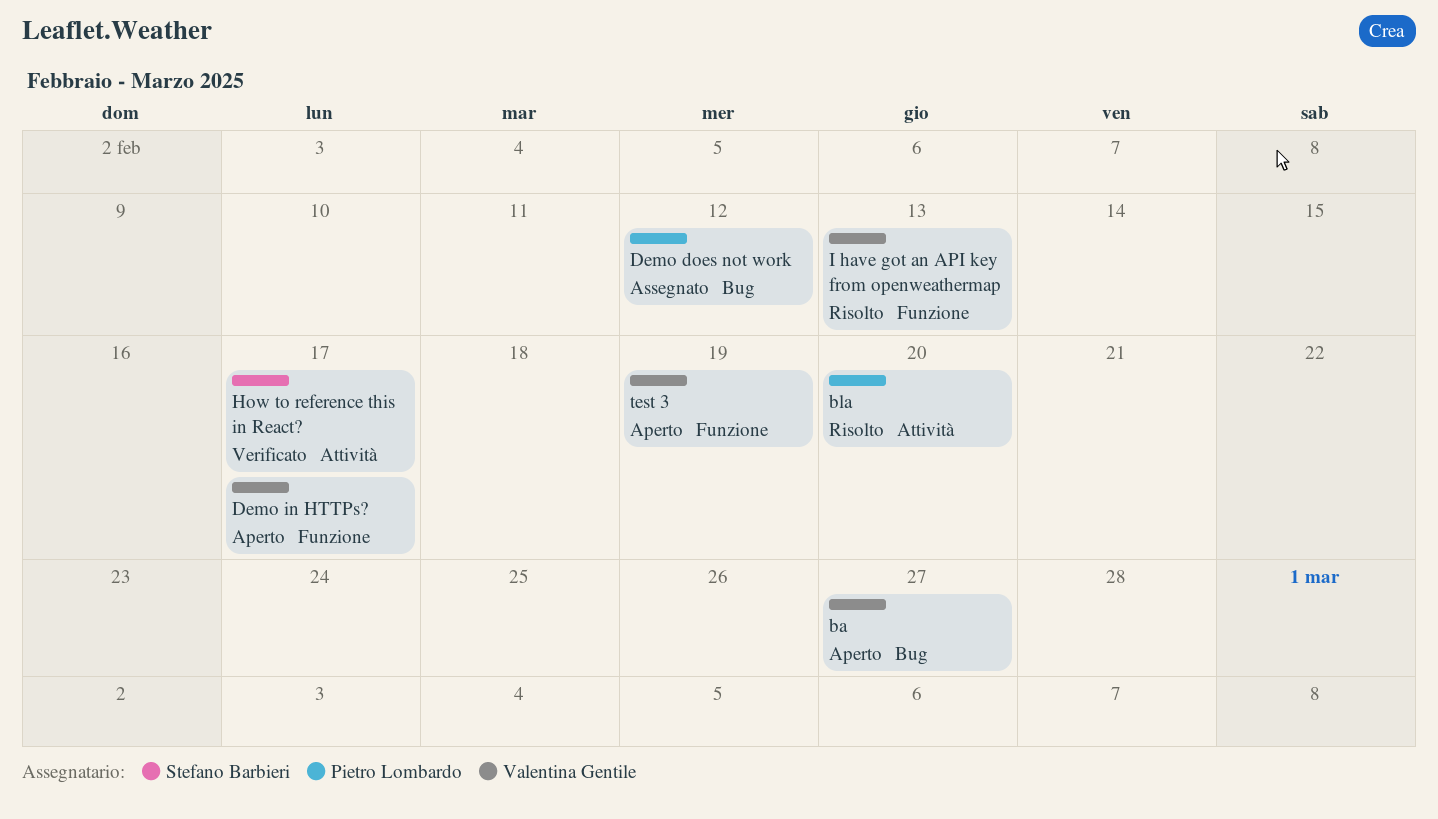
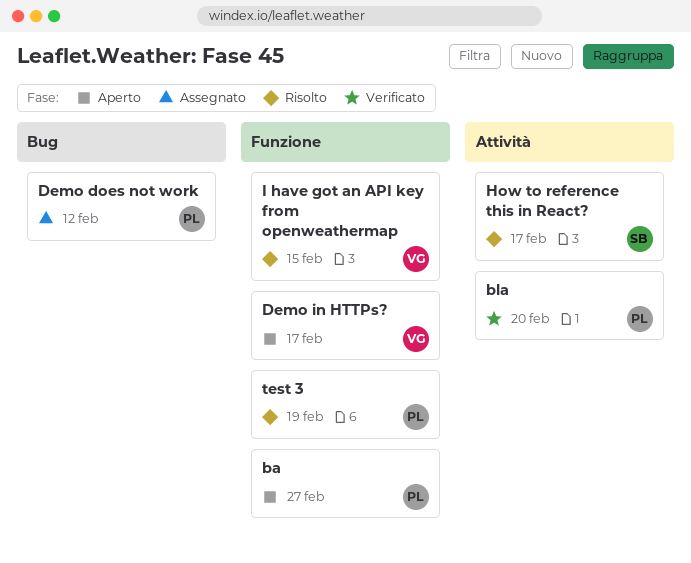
ba, owner: Valentina Gentile -> Pietro Lombardo
ba, label: Bug -> Funzione
bla, status: Risolto -> Verificato
How to reference this in React?, status: Verificato -> Risolto
I have got an API key from openweathermap, due: Feb 13 -> Feb 15
test 3, status: Aperto -> Risolto
test 3, owner: Valentina Gentile -> Pietro Lombardo

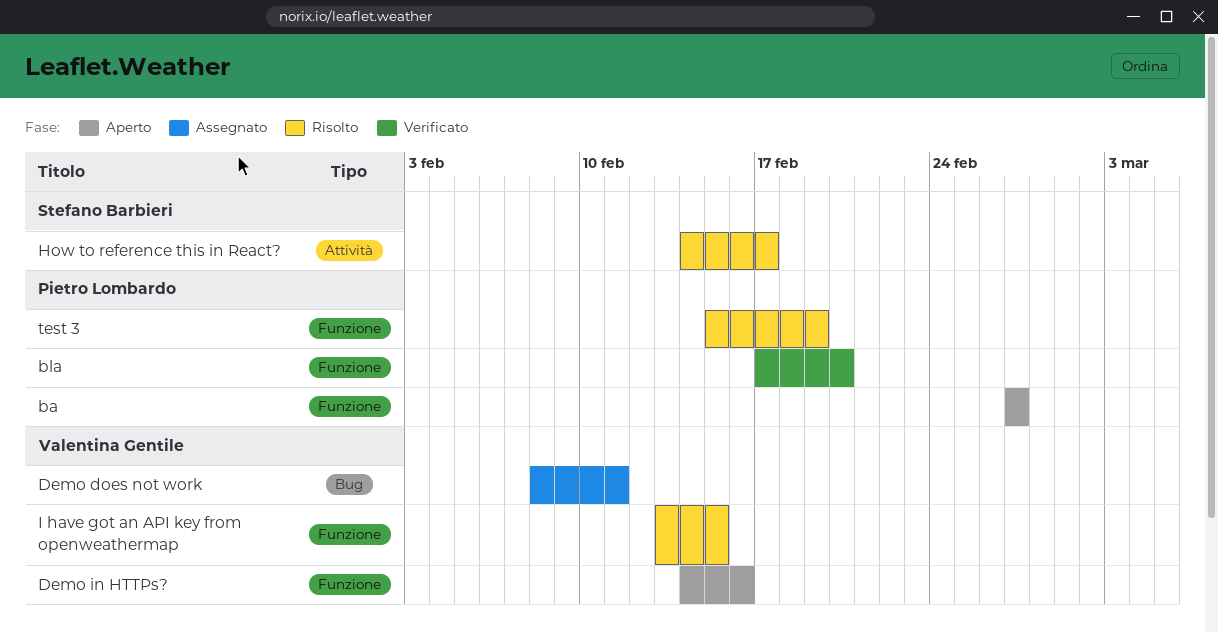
bla, label: Attività -> Funzione
Demo does not work, owner: Pietro Lombardo -> Valentina Gentile
Demo does not work, due: Feb 12 -> Feb 11
Demo in HTTPs?, due: Feb 17 -> Feb 16

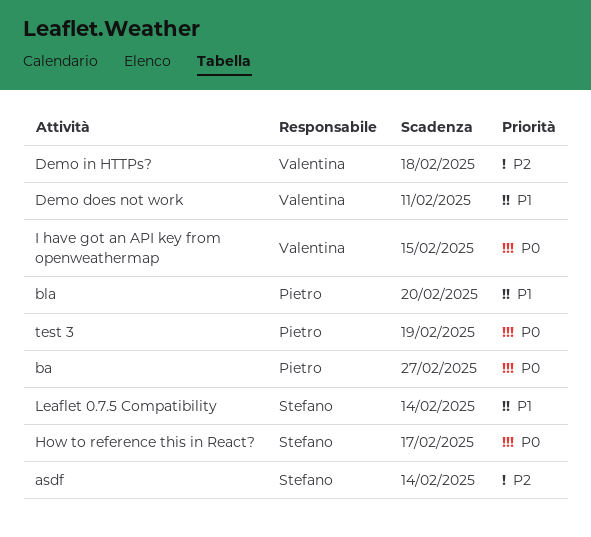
asdf: none -> present
Demo in HTTPs?, due: Feb 16 -> Feb 18
Leaflet 0.7.5 Compatibility: none -> present

